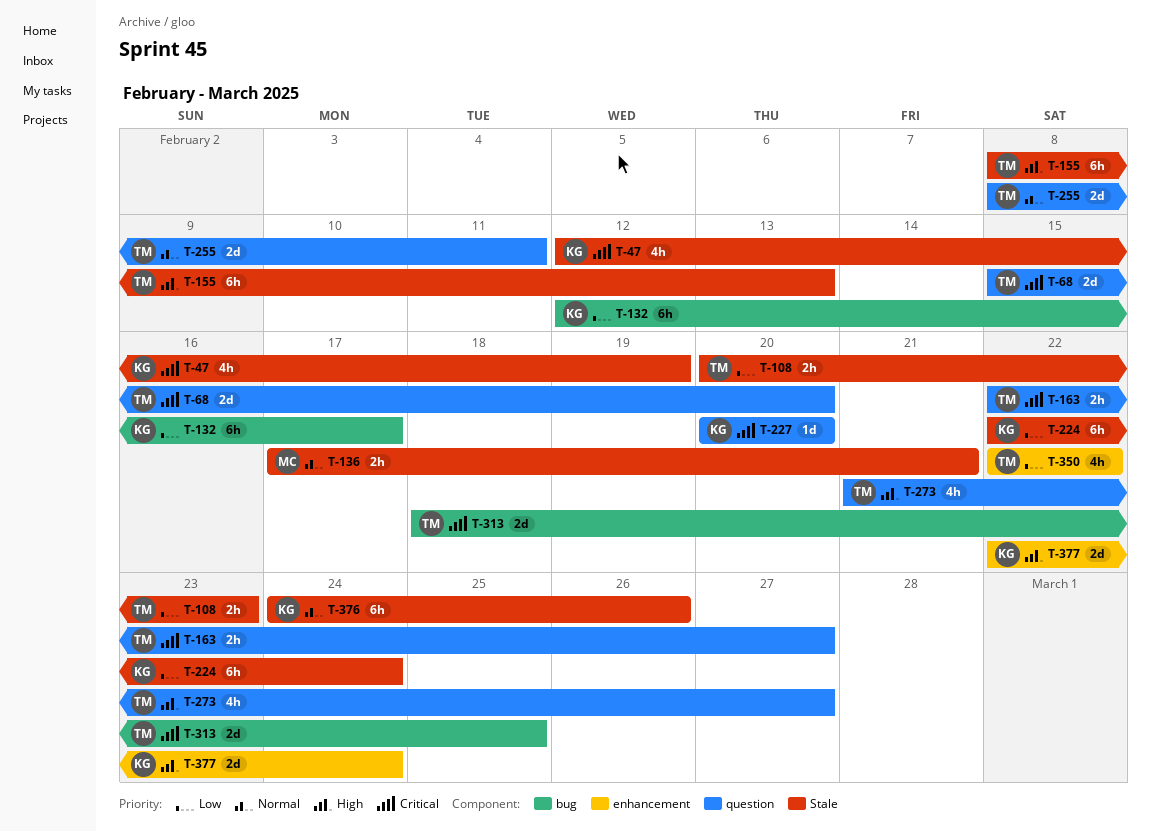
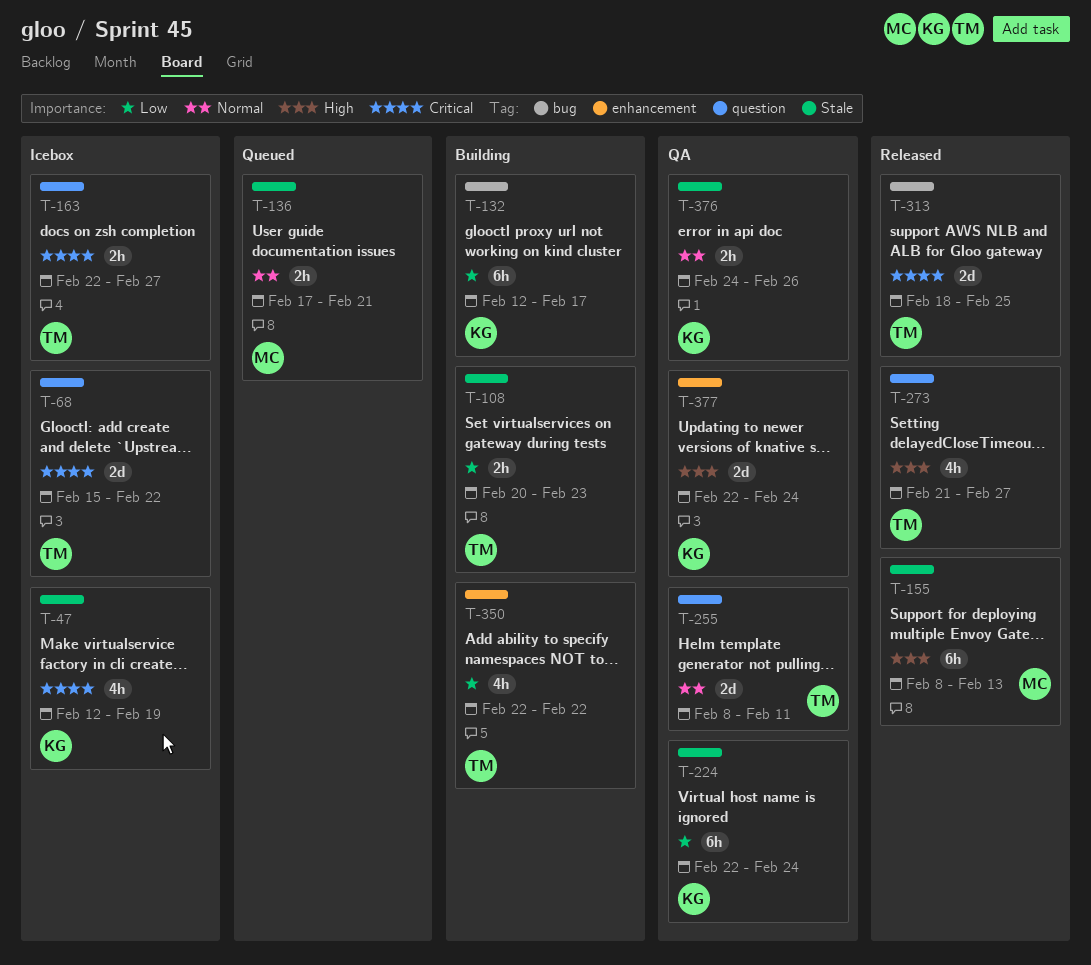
T-68, due: Feb 20 -> Feb 22
T-155, owner: TM -> MC
T-227: present -> none
T-376, estimate: 6h -> 2h

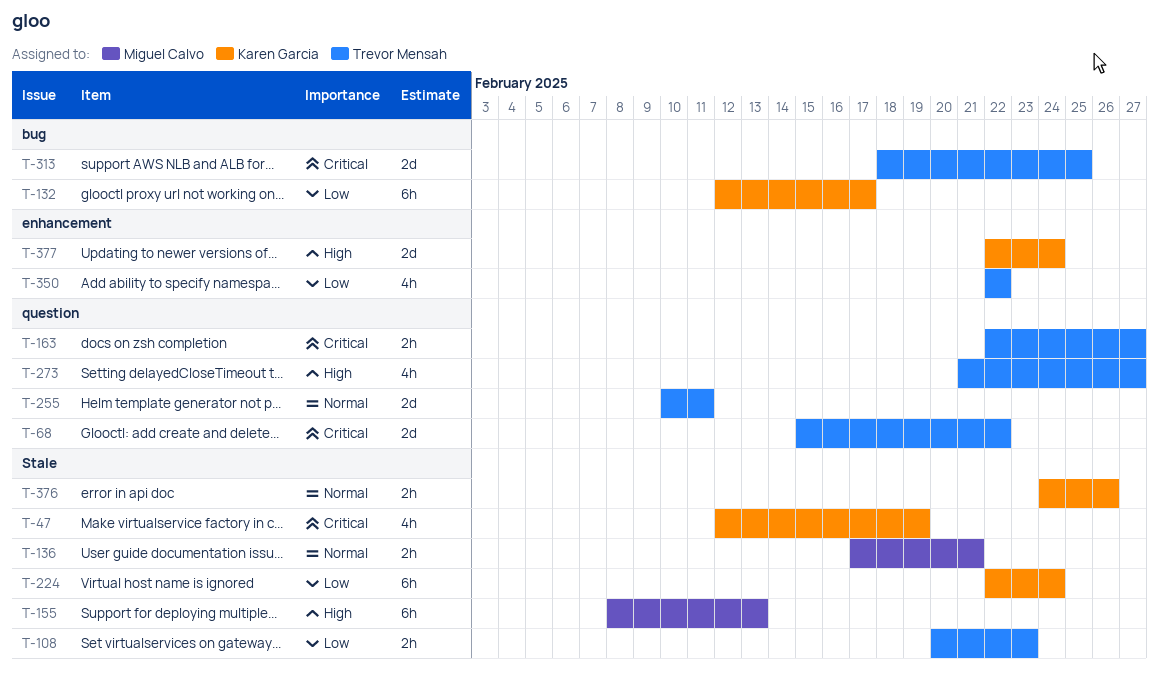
T-255, start: Feb 8 -> Feb 10

